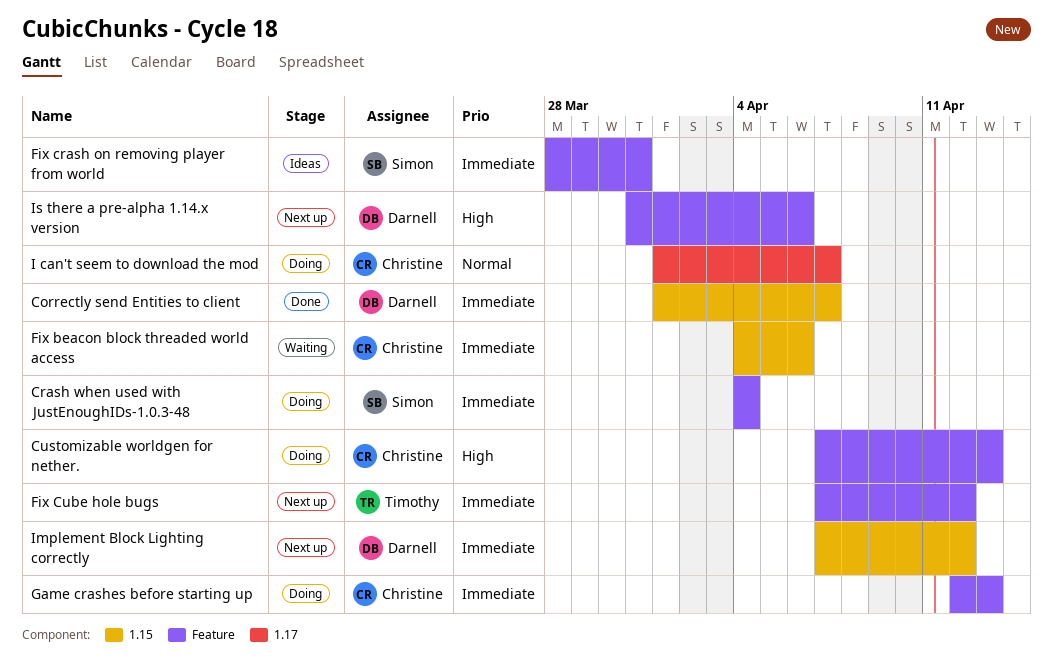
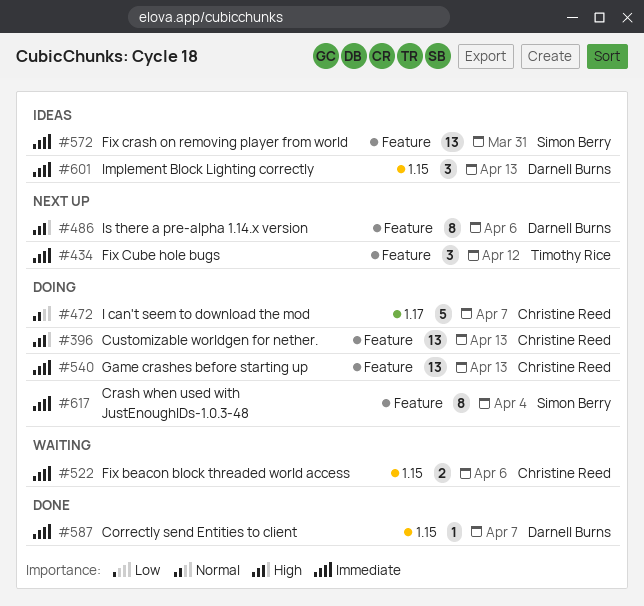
Implement Block Lighting correctly, status: Next up -> Ideas
Implement Block Lighting correctly, due: Apr 12 -> Apr 13

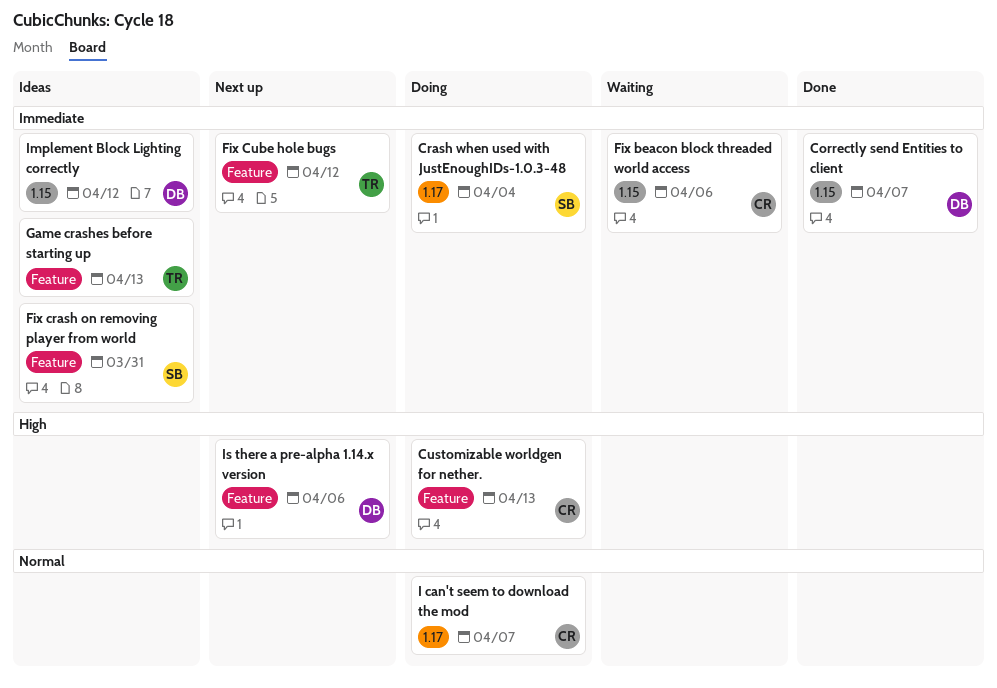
Crash when used with JustEnoughIDs-1.0.3-48, label: Feature -> 1.17
Game crashes before starting up, status: Doing -> Ideas
Game crashes before starting up, owner: Christine Reed -> Timothy Rice
Implement Block Lighting correctly, due: Apr 13 -> Apr 12

